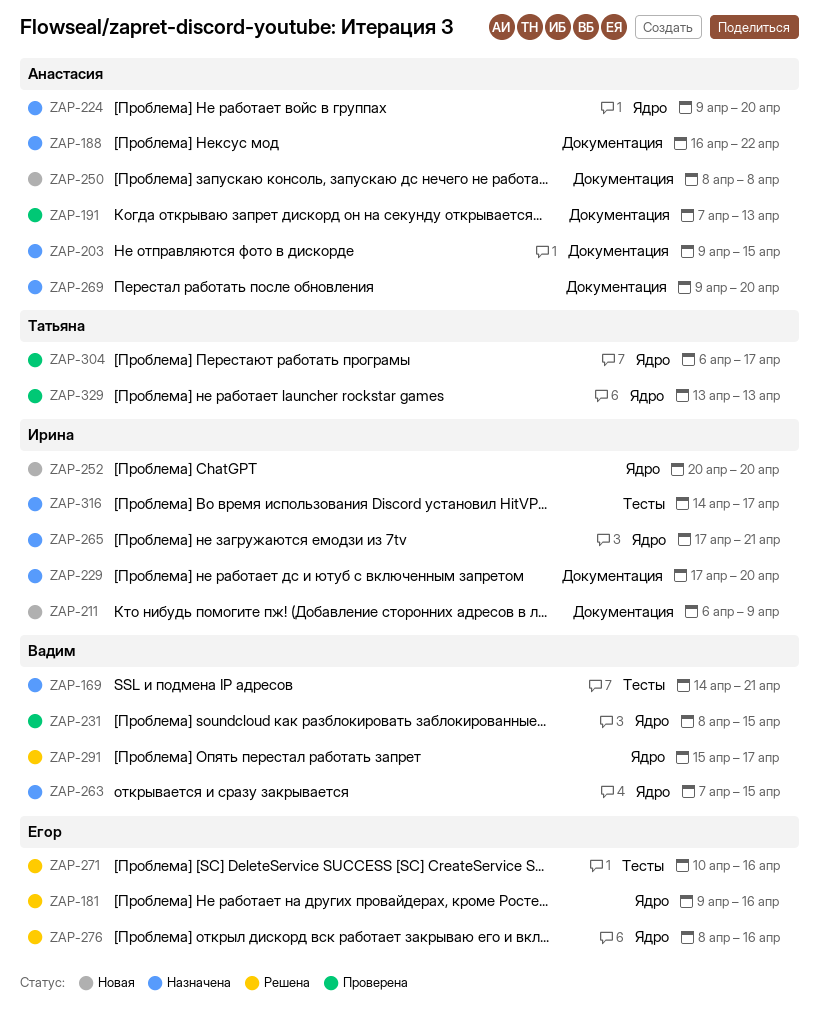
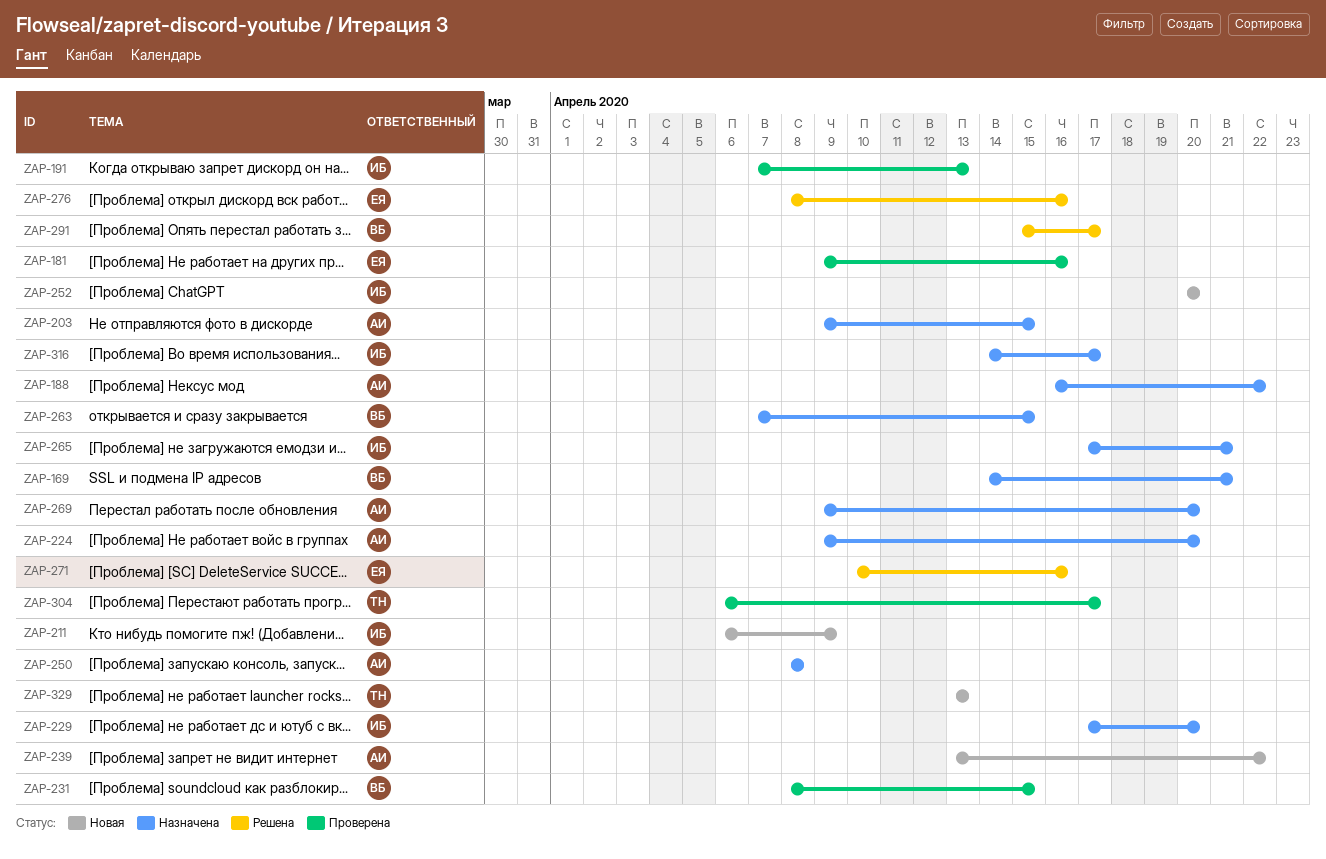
ZAP-181, status: Решена -> Проверена
ZAP-191, owner: Анастасия -> Ирина
ZAP-239: none -> present
ZAP-250, status: Новая -> Назначена
ZAP-329, status: Проверена -> Новая

